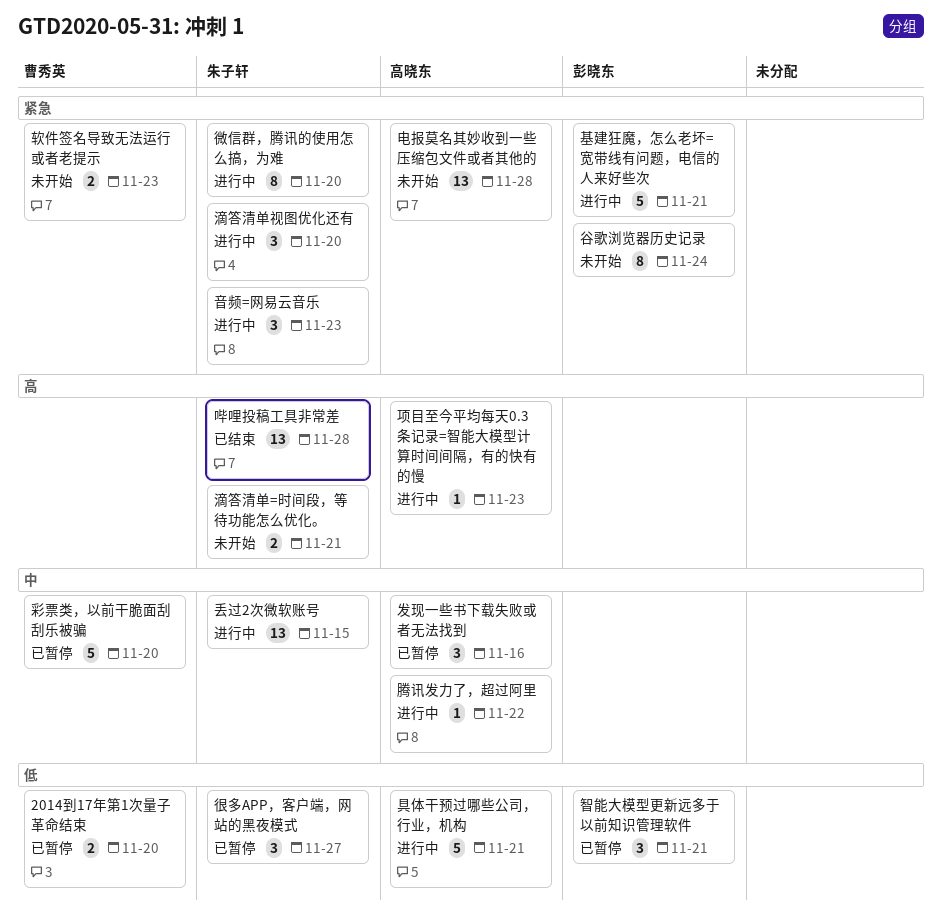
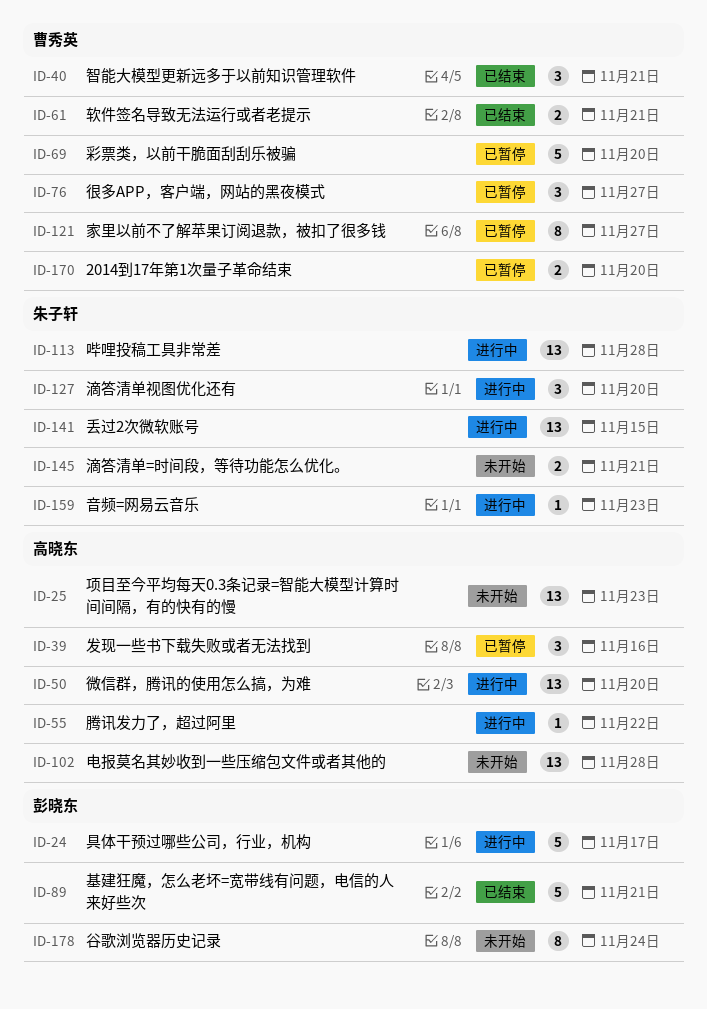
具体干预过哪些公司，行业，机构, owner: 高晓东 -> 彭晓东
具体干预过哪些公司，行业，机构, due: Nov 21 -> Nov 17
哔哩投稿工具非常差, status: 已结束 -> 进行中
基建狂魔，怎么老坏=宽带线有问题，电信的人来好些次, status: 进行中 -> 已结束
家里以前不了解苹果订阅退款，被扣了很多钱: none -> present
很多APP，客户端，网站的黑夜模式, owner: 朱子轩 -> 曹秀英
微信群，腾讯的使用怎么搞，为难, owner: 朱子轩 -> 高晓东
微信群，腾讯的使用怎么搞，为难, estimate: 8 -> 13
智能大模型更新远多于以前知识管理软件, status: 已暂停 -> 已结束
智能大模型更新远多于以前知识管理软件, owner: 彭晓东 -> 曹秀英
软件签名导致无法运行或者老提示, status: 未开始 -> 已结束
软件签名导致无法运行或者老提示, due: Nov 23 -> Nov 21
音频=网易云音乐, estimate: 3 -> 1
项目至今平均每天0.3条记录=智能大模型计算时间间隔，有的快有的慢, status: 进行中 -> 未开始
项目至今平均每天0.3条记录=智能大模型计算时间间隔，有的快有的慢, estimate: 1 -> 13

